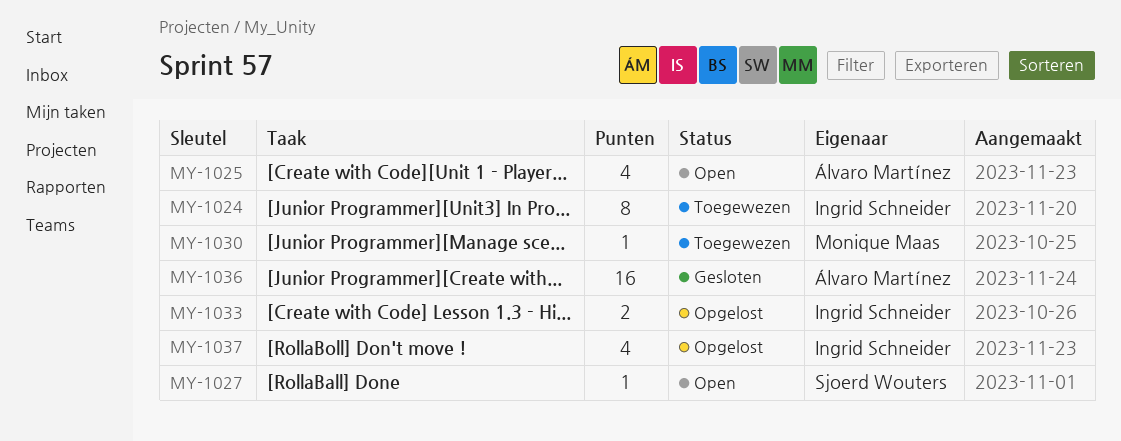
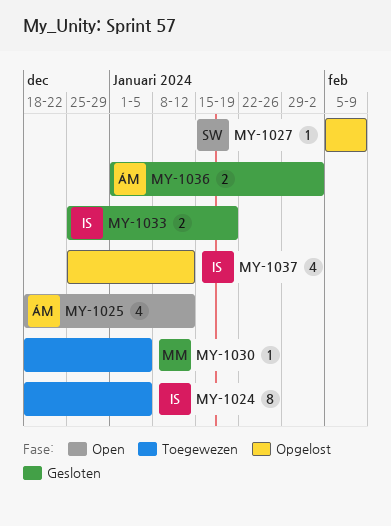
MY-1027, status: Open -> Opgelost
MY-1033, status: Opgelost -> Gesloten
MY-1036, estimate: 16 -> 2

